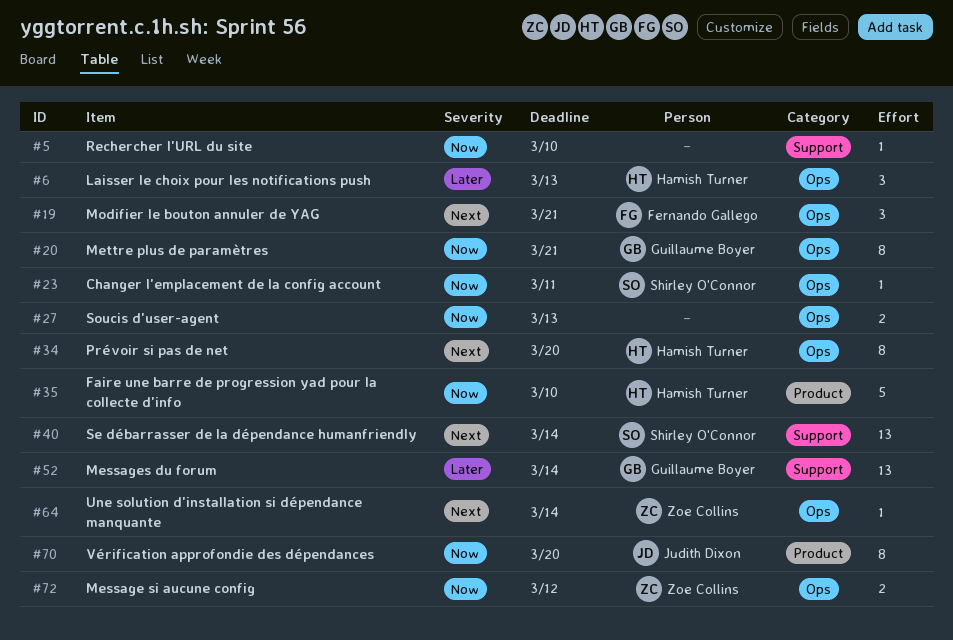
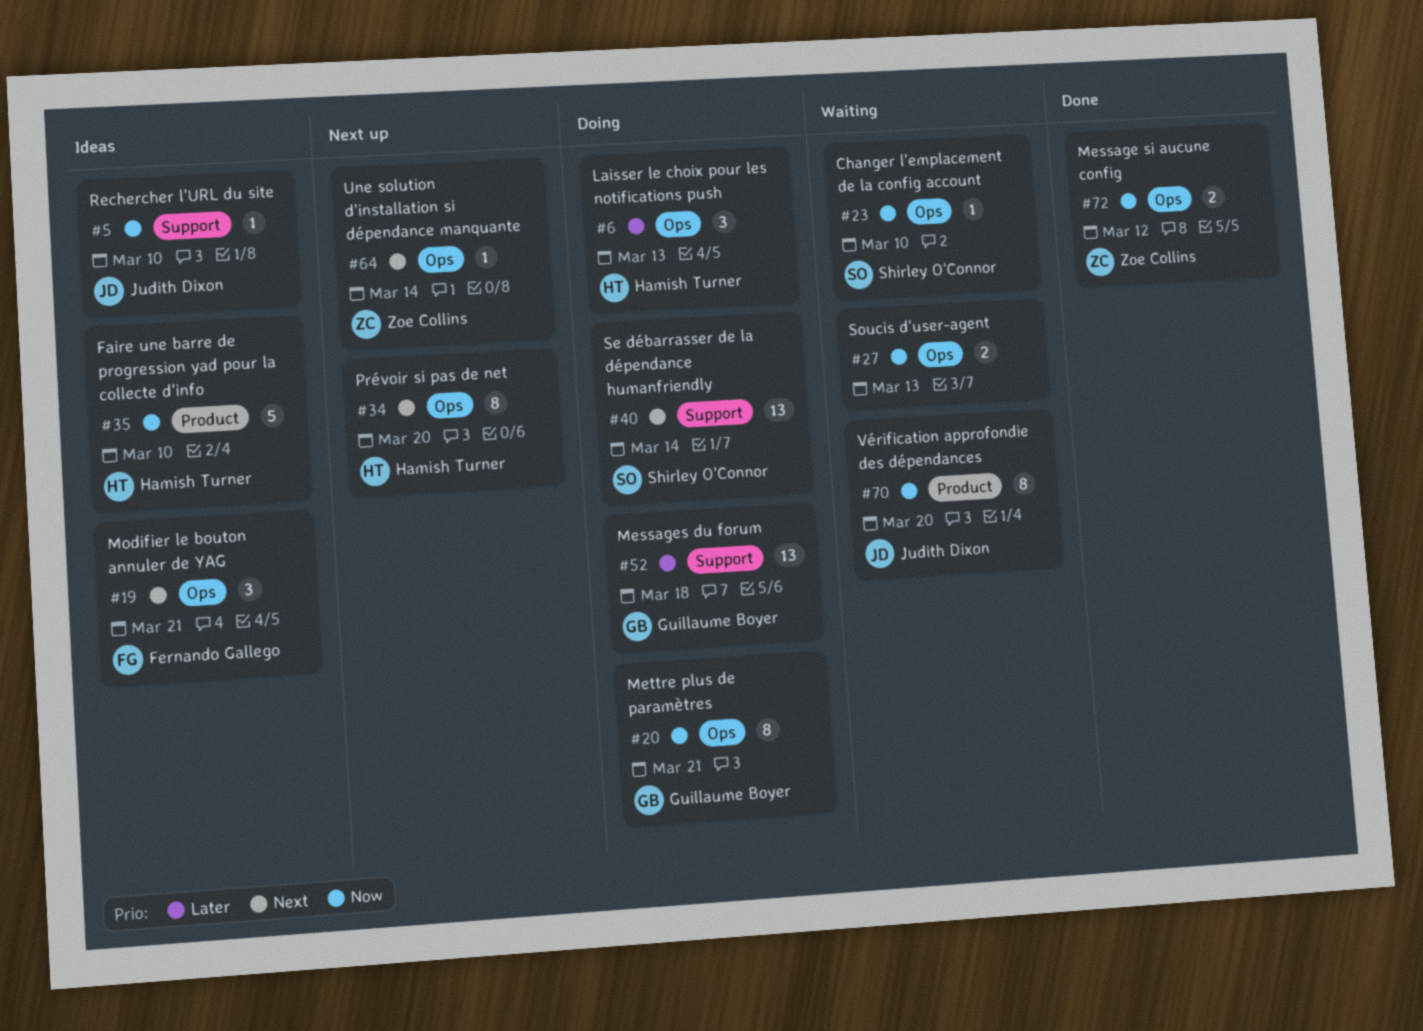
#5, owner: none -> Judith Dixon
#23, due: Mar 11 -> Mar 10
#52, due: Mar 14 -> Mar 18

